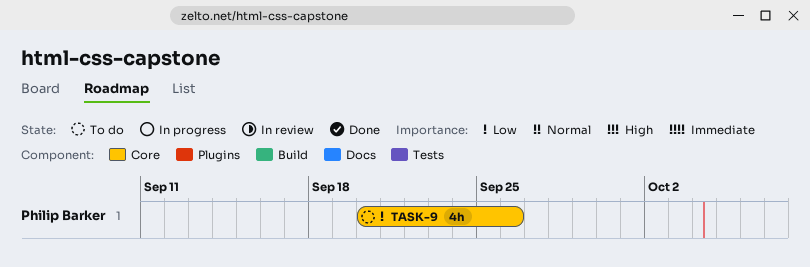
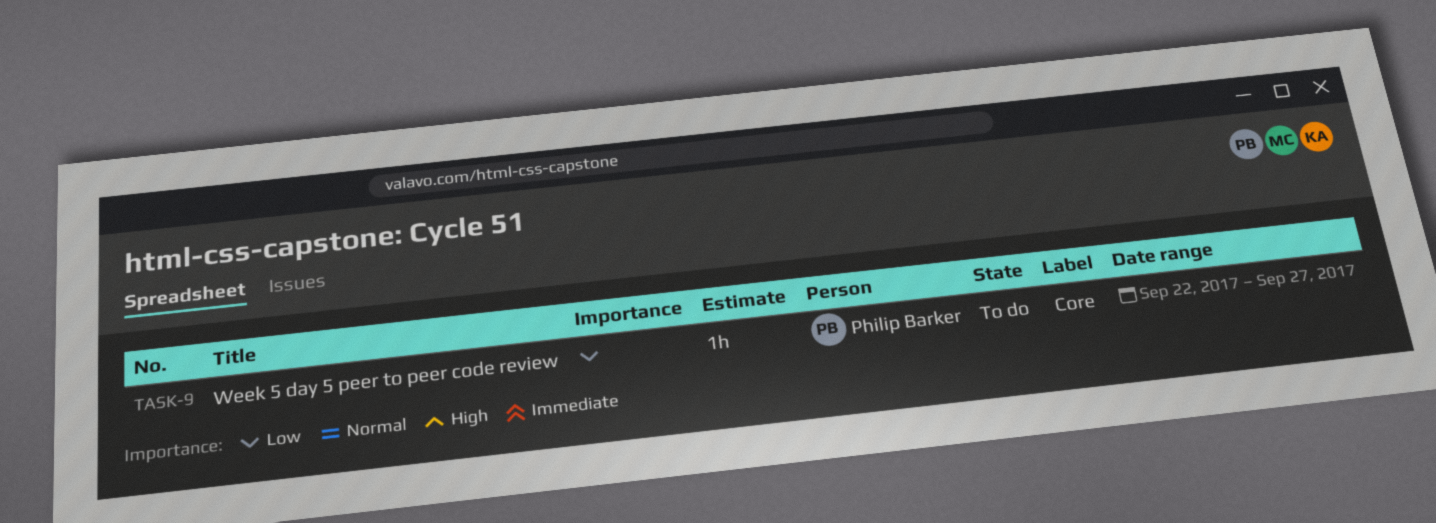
TASK-9, estimate: 4h -> 1h
TASK-9, start: Sep 20 -> Sep 22
TASK-9, due: Sep 26 -> Sep 27

